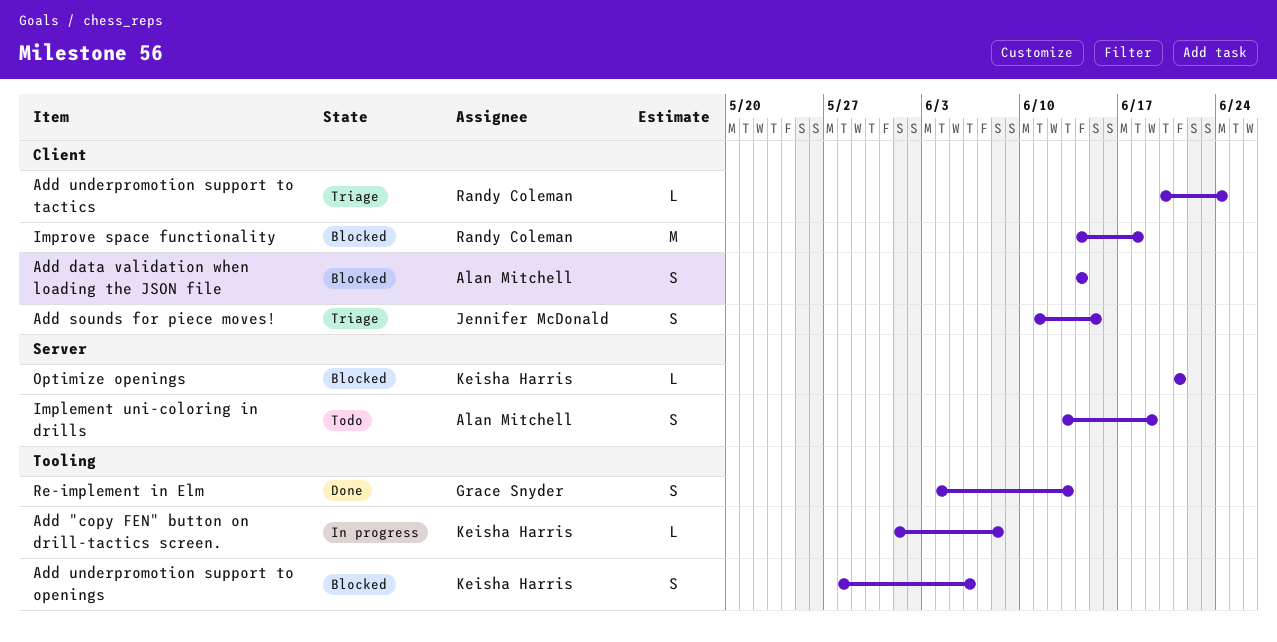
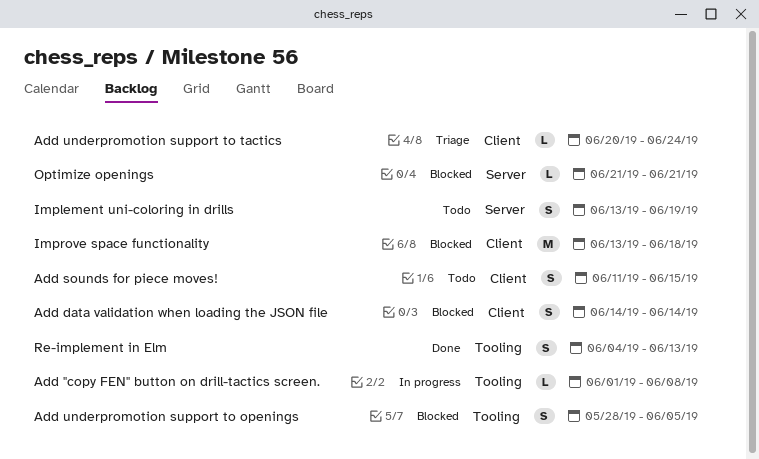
Add sounds for piece moves!, status: Triage -> Todo
Add underpromotion support to openings, due: Jun 6 -> Jun 5
Improve space functionality, start: Jun 14 -> Jun 13

